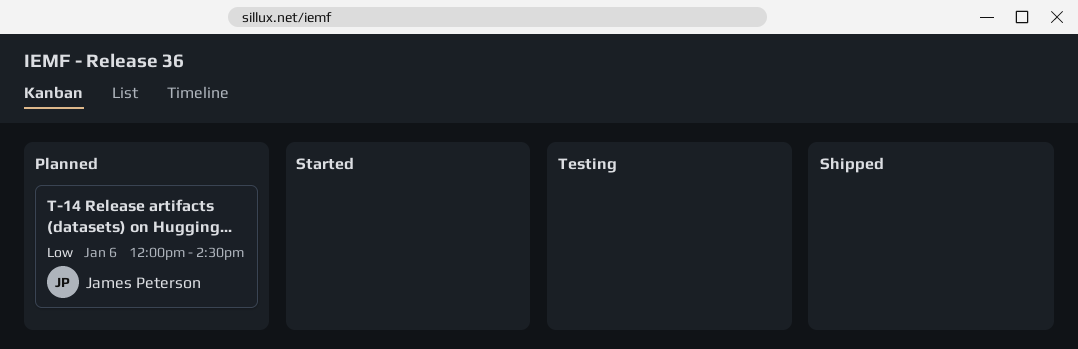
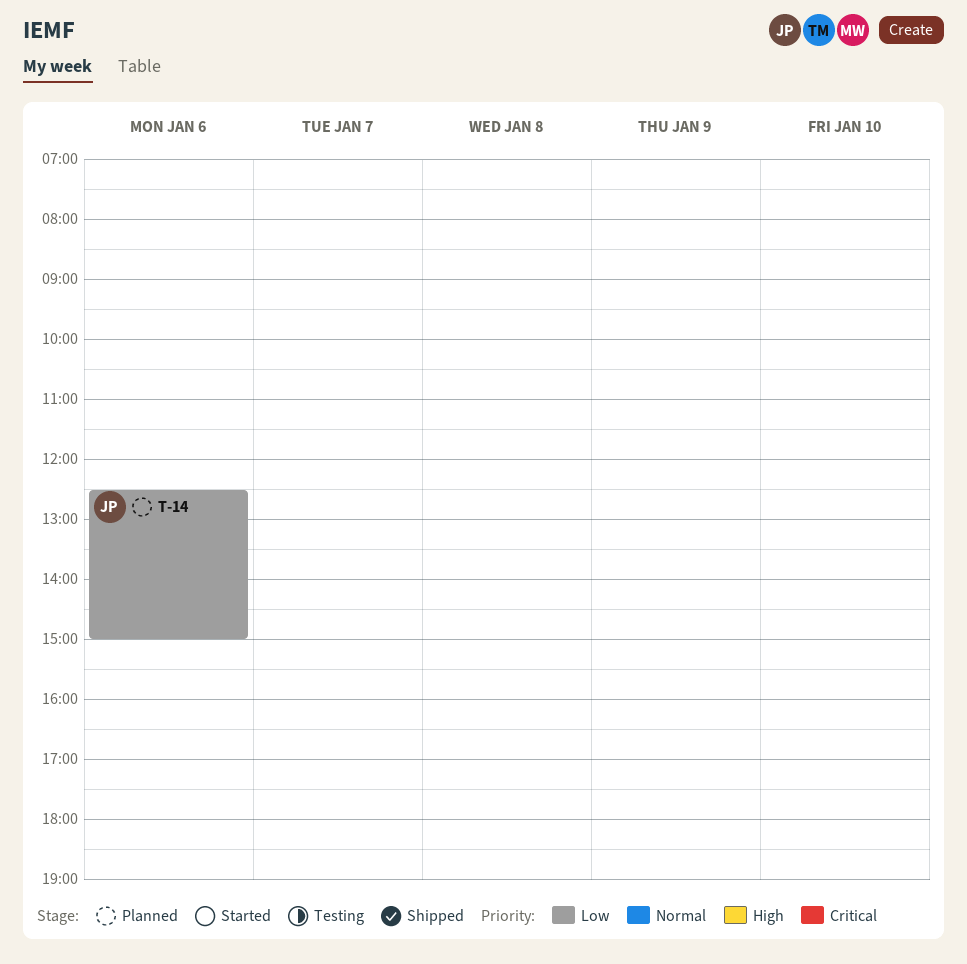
T-14, begins: 12:00 -> 12:30
T-14, ends: 14:30 -> 15:00

